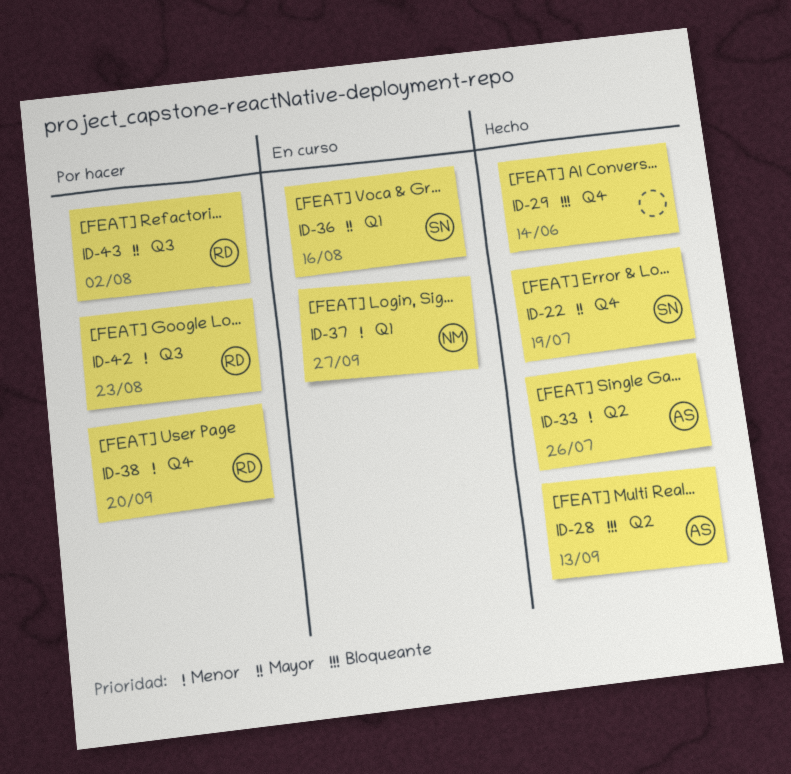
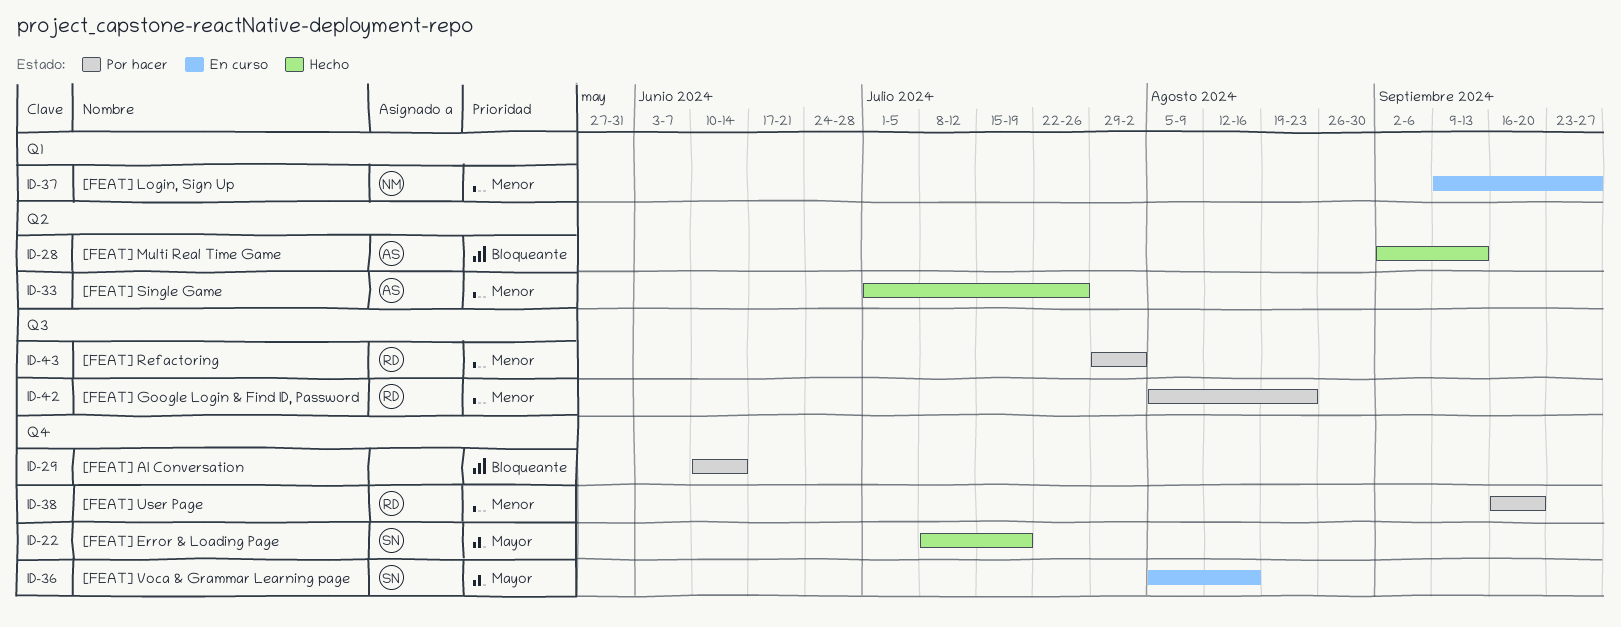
ID-29, status: Hecho -> Por hacer
ID-36, label: Q1 -> Q4
ID-43, priority: Mayor -> Menor

